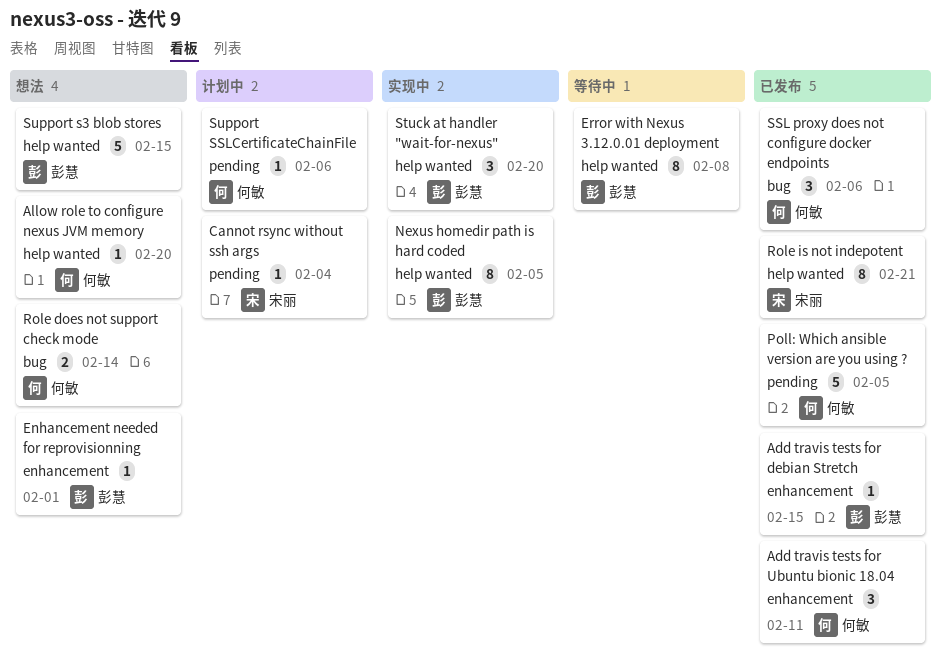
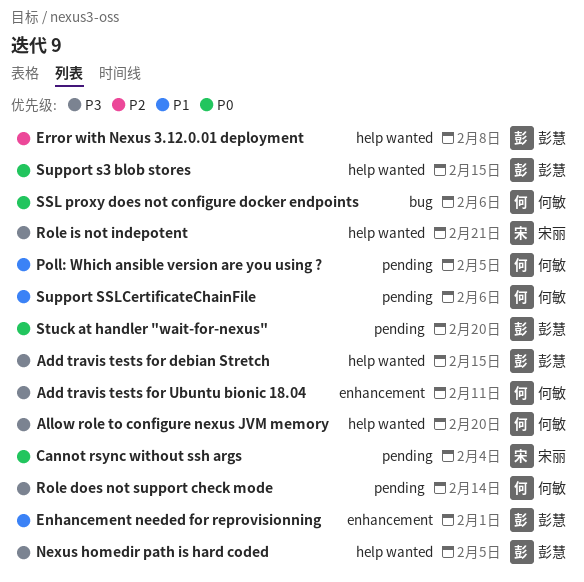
Add travis tests for debian Stretch, label: enhancement -> help wanted
Role does not support check mode, label: bug -> pending
Stuck at handler "wait-for-nexus", label: help wanted -> pending

